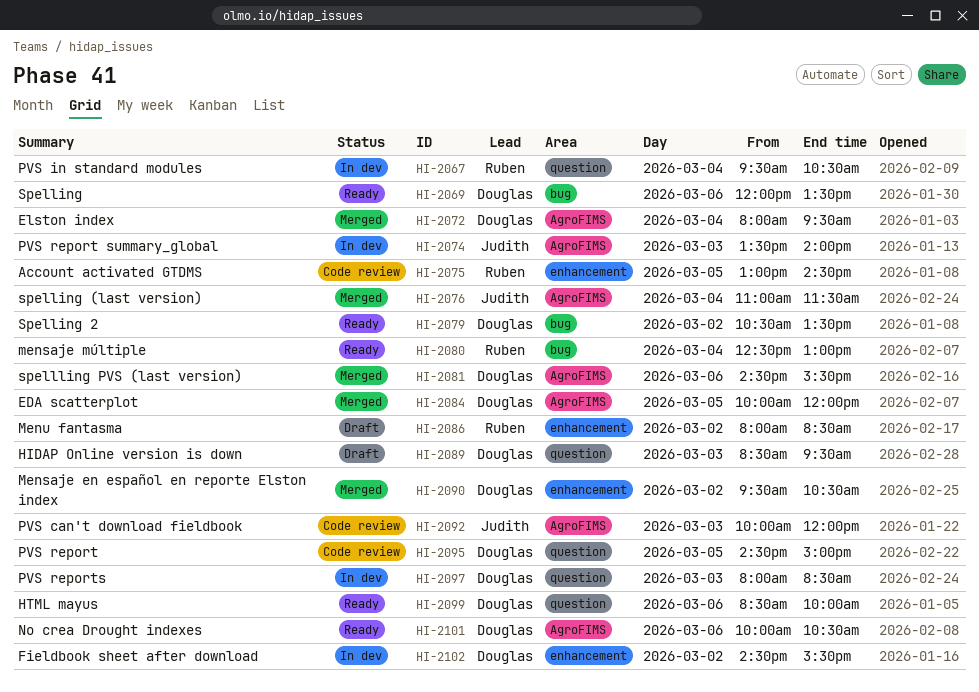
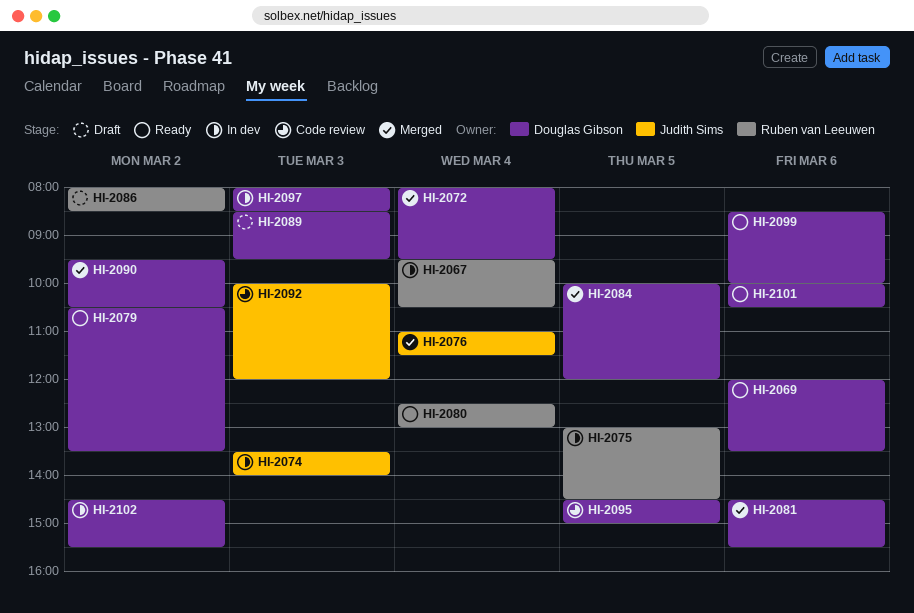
HI-2075, status: Code review -> In dev

